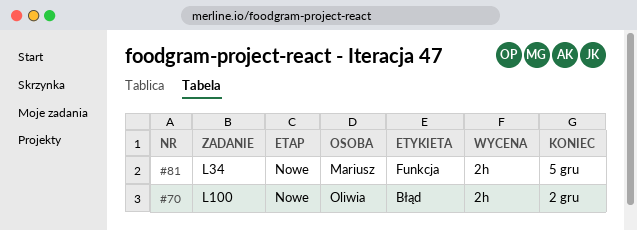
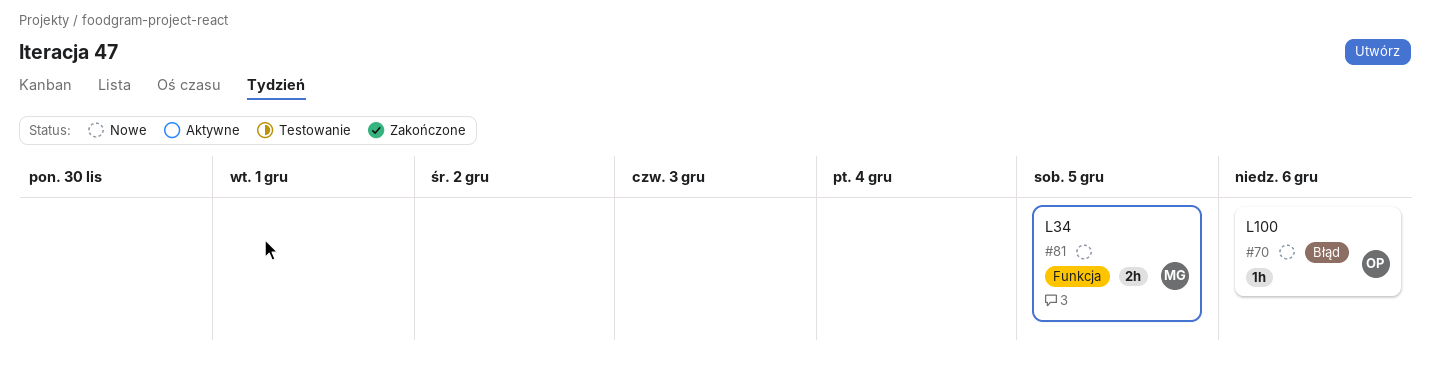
#70, estimate: 2h -> 1h
#70, due: Dec 2 -> Dec 6

